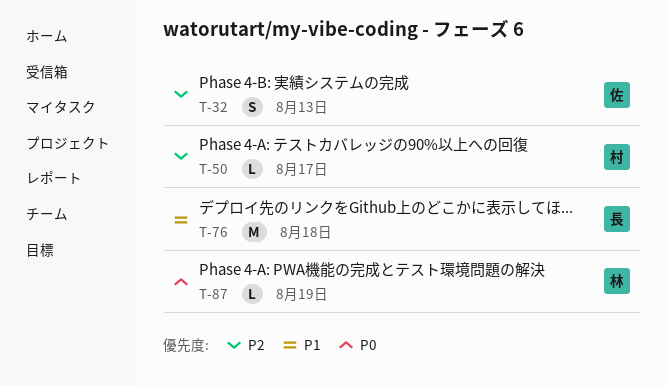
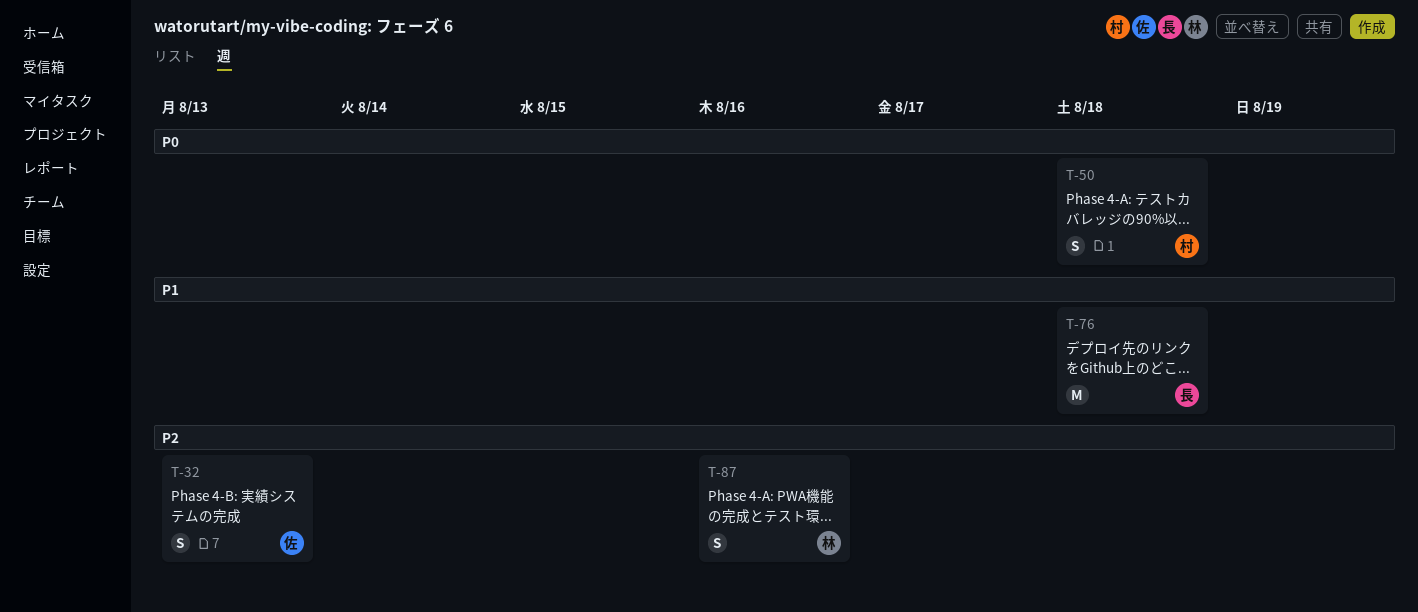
T-50, priority: P2 -> P0
T-50, estimate: L -> S
T-50, due: Aug 17 -> Aug 18
T-87, priority: P0 -> P2
T-87, estimate: L -> S
T-87, due: Aug 19 -> Aug 16

